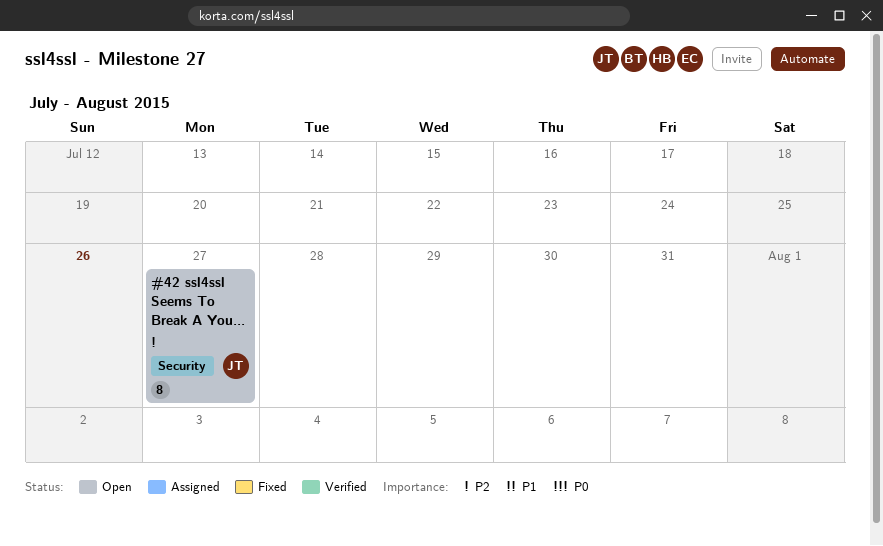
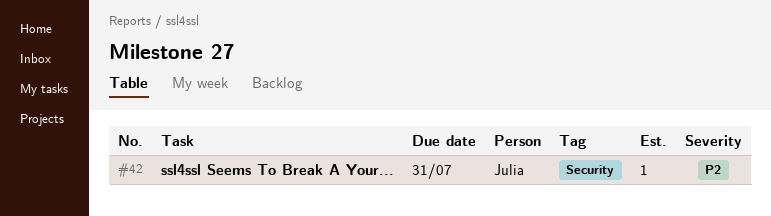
#42, estimate: 8 -> 1
#42, due: Jul 27 -> Jul 31

